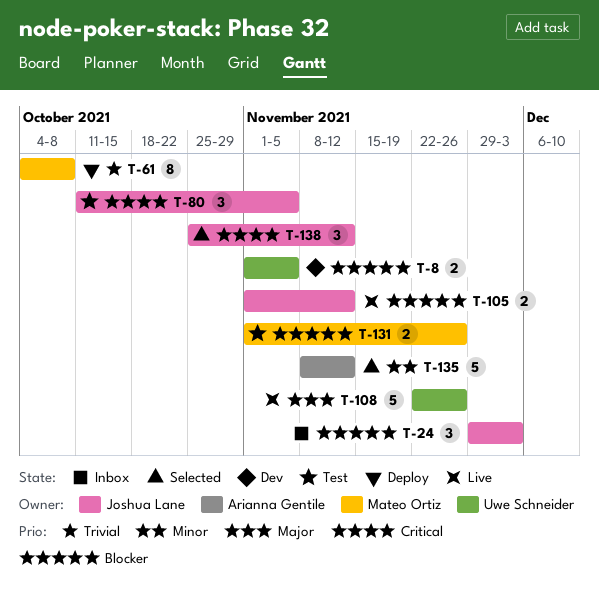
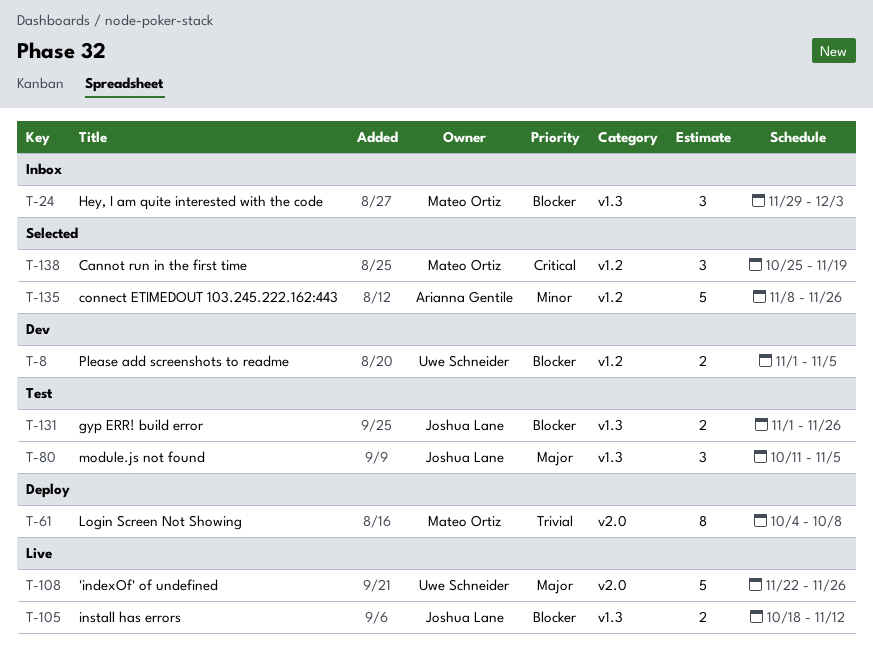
T-24, owner: Joshua Lane -> Mateo Ortiz
T-80, priority: Critical -> Major
T-105, start: Nov 1 -> Oct 18
T-131, owner: Mateo Ortiz -> Joshua Lane
T-135, due: Nov 12 -> Nov 26
T-138, owner: Joshua Lane -> Mateo Ortiz
T-138, due: Nov 12 -> Nov 19

